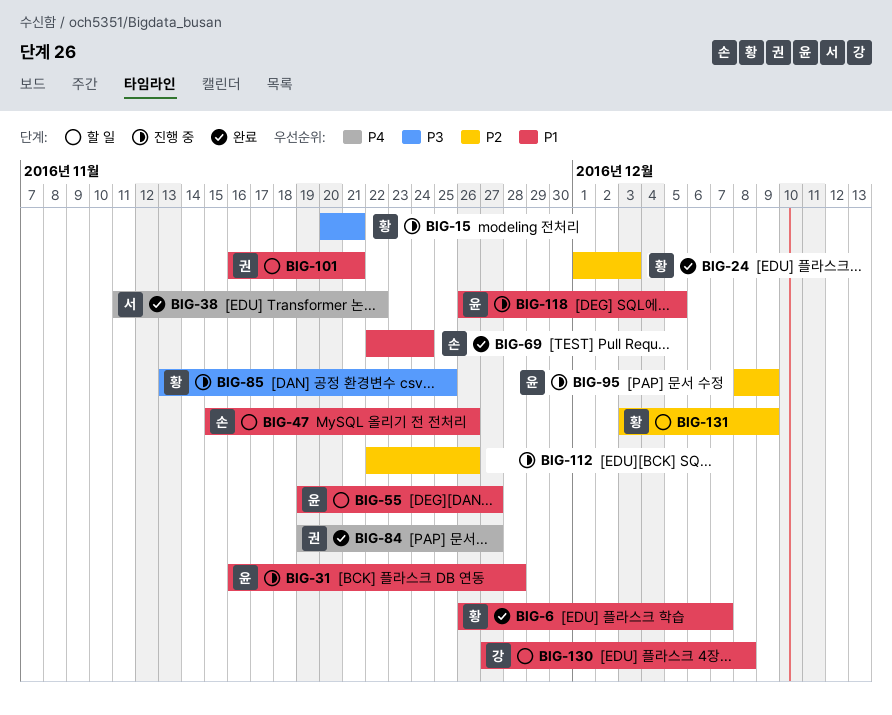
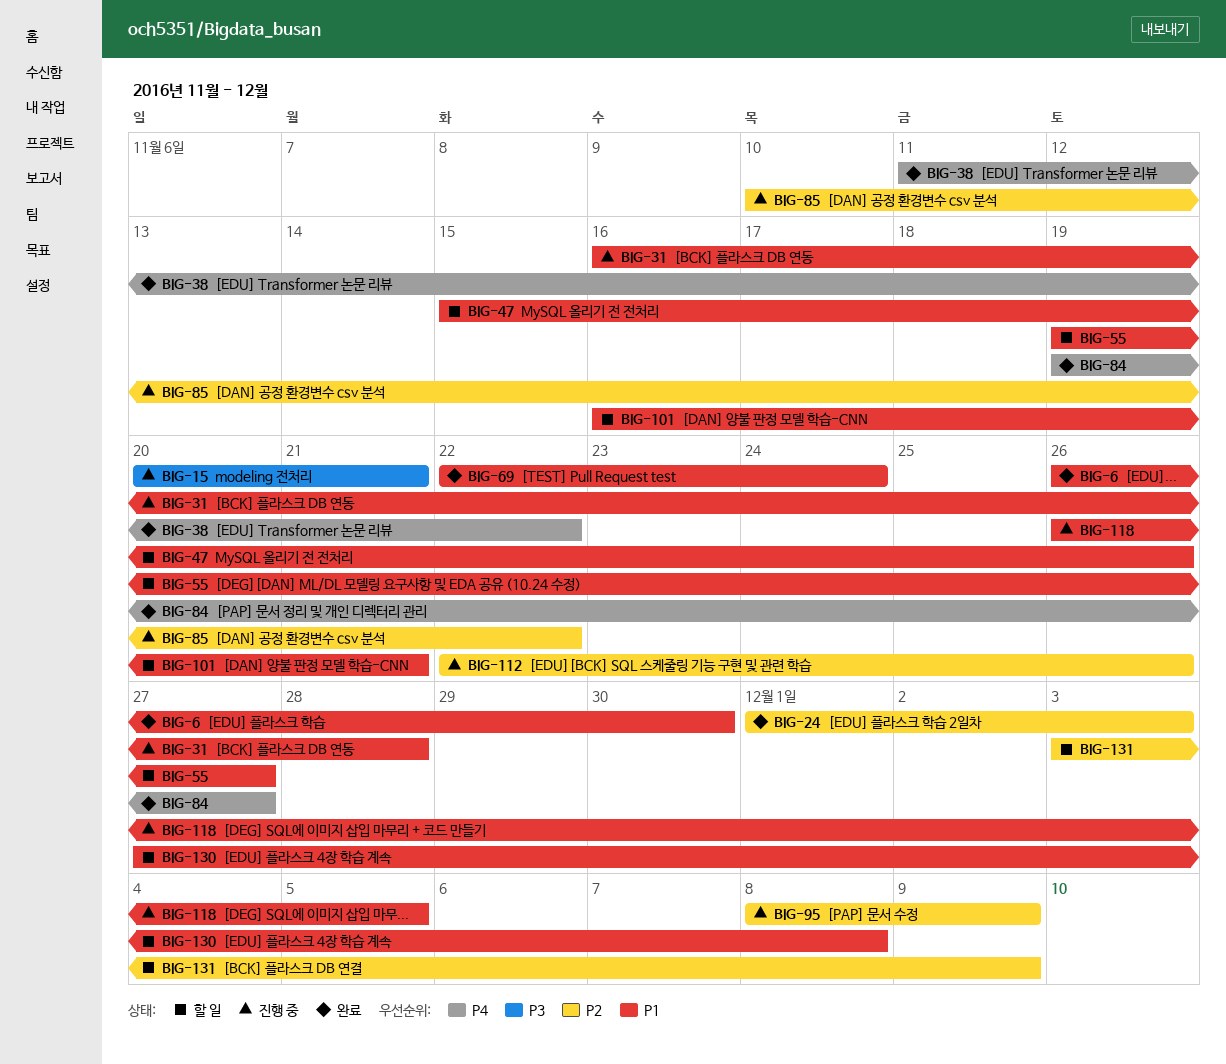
BIG-6, due: Dec 7 -> Nov 30
BIG-85, priority: P3 -> P2
BIG-85, start: Nov 13 -> Nov 10
BIG-85, due: Nov 25 -> Nov 22

